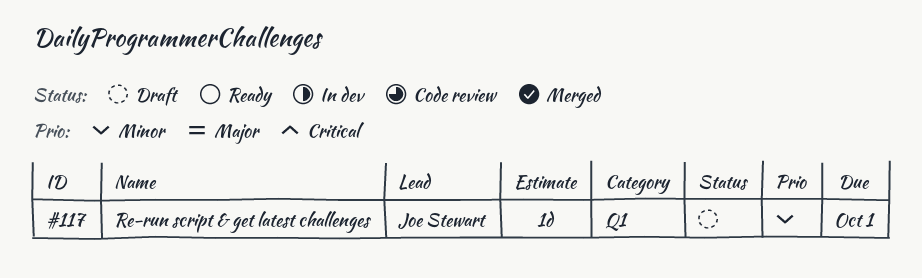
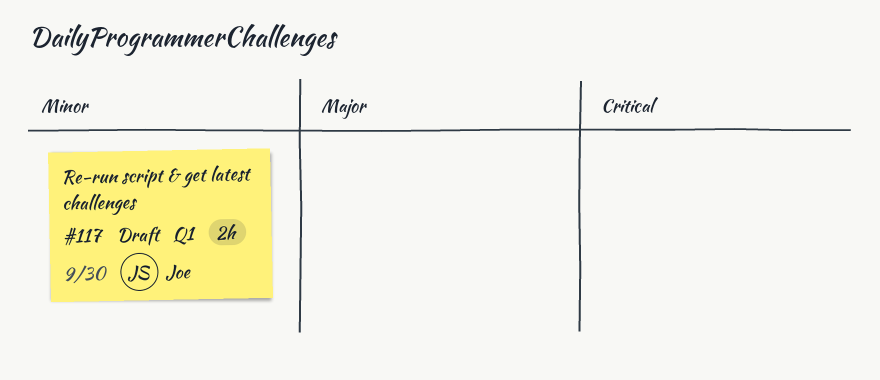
#117, estimate: 1d -> 2h
#117, due: Oct 1 -> Sep 30

